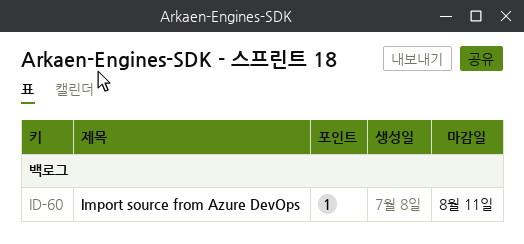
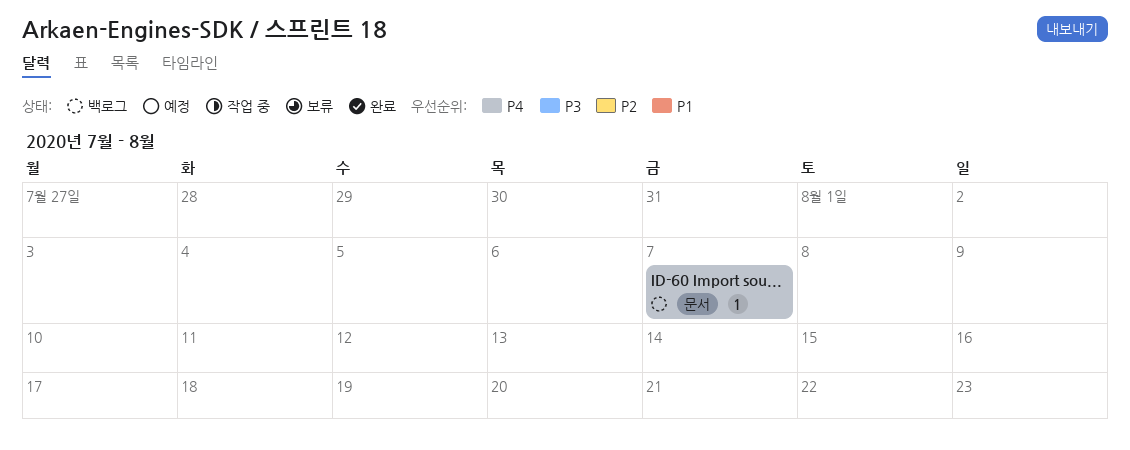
ID-60, due: Aug 11 -> Aug 7

